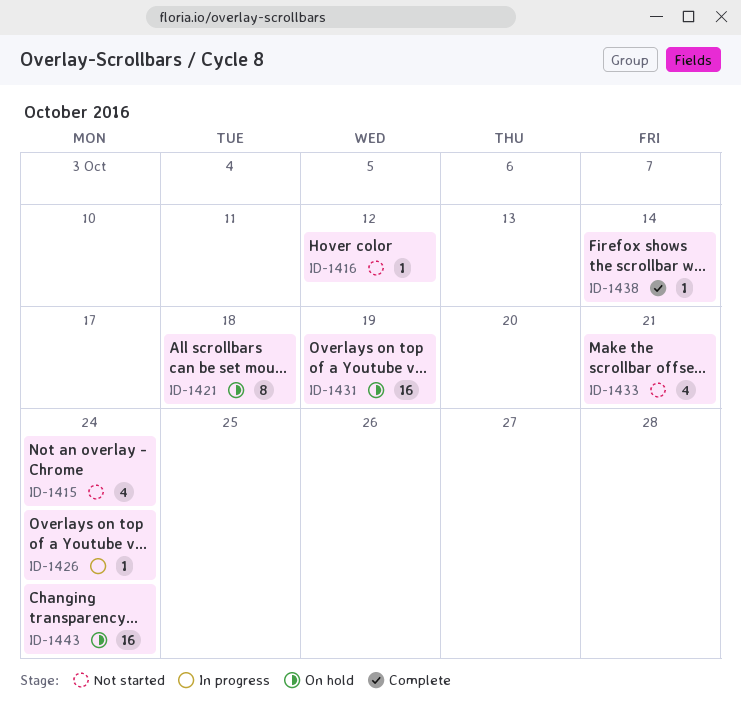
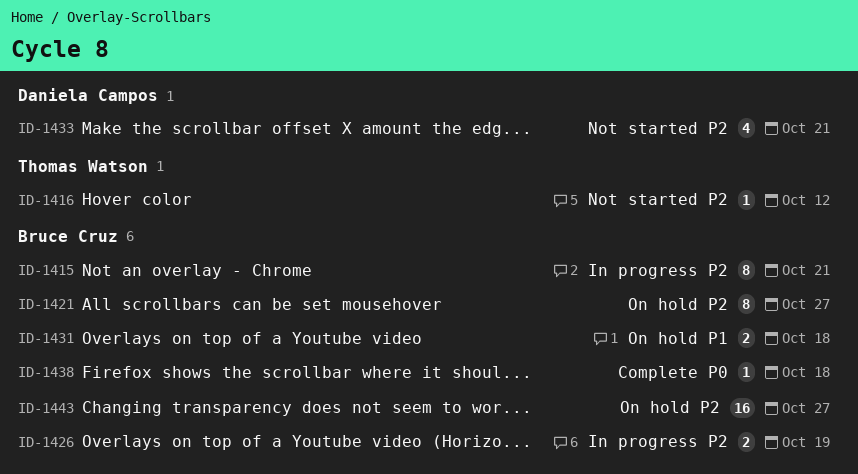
ID-1415, status: Not started -> In progress
ID-1415, estimate: 4 -> 8
ID-1415, due: Oct 24 -> Oct 21
ID-1421, due: Oct 18 -> Oct 27
ID-1426, estimate: 1 -> 2
ID-1426, due: Oct 24 -> Oct 19
ID-1431, estimate: 16 -> 2
ID-1431, due: Oct 19 -> Oct 18
ID-1438, due: Oct 14 -> Oct 18
ID-1443, due: Oct 24 -> Oct 27

